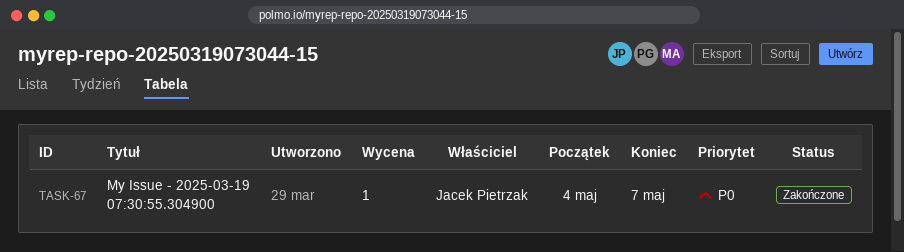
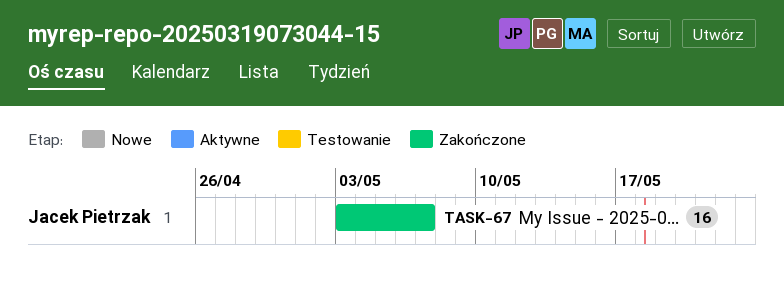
TASK-67, estimate: 1 -> 16
TASK-67, start: May 4 -> May 3

